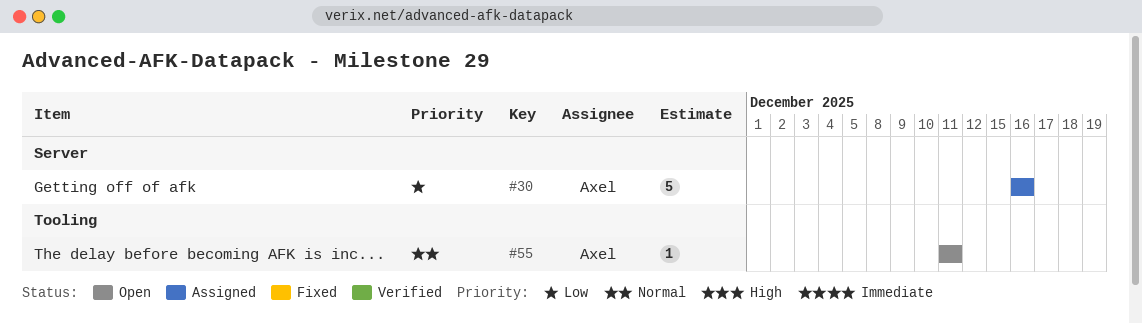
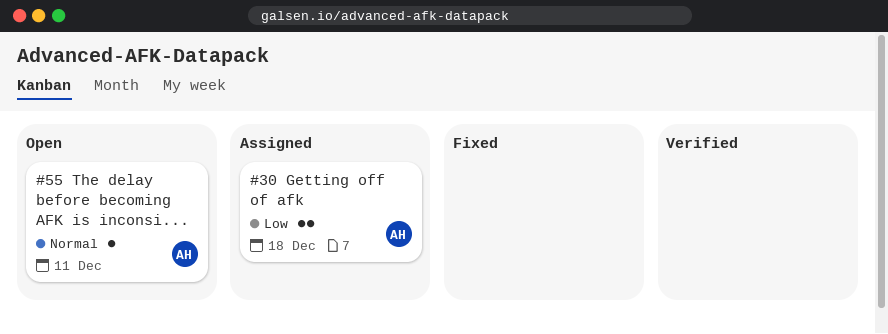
#30, estimate: 5 -> 2
#30, due: Dec 16 -> Dec 18

